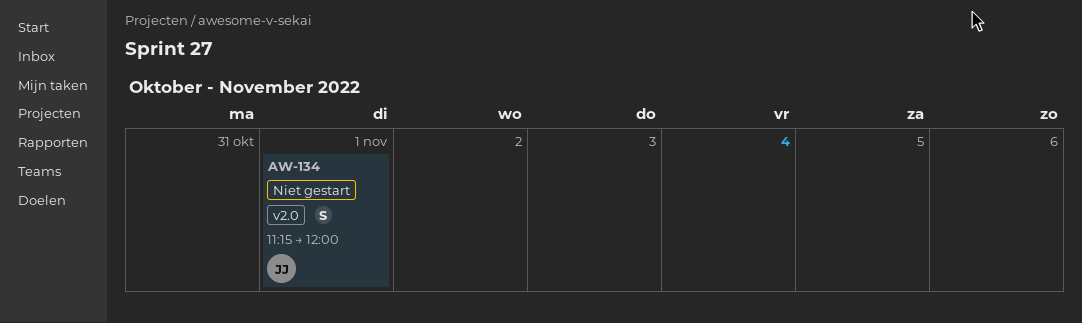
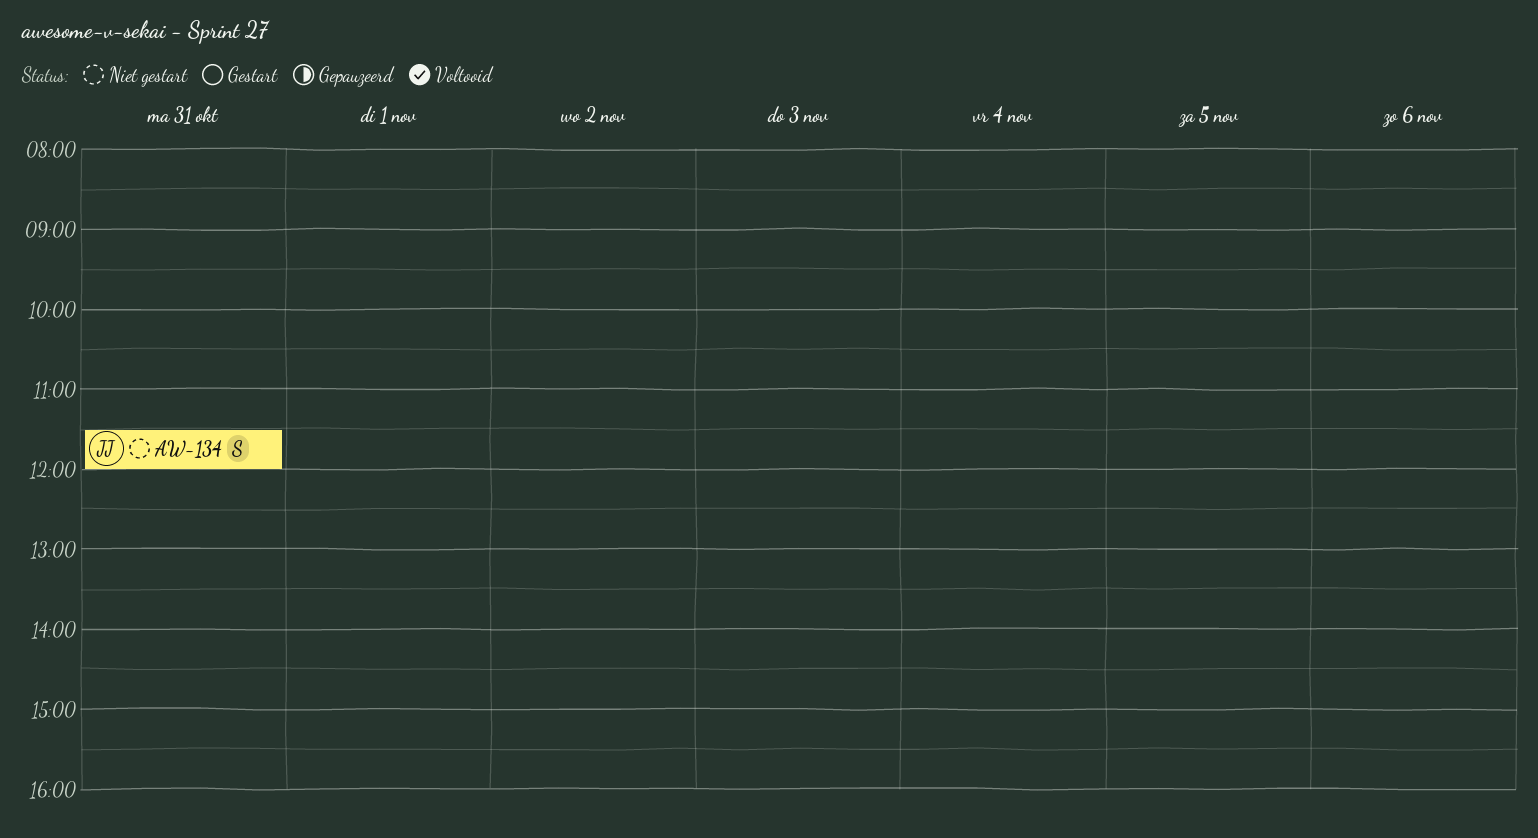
AW-134, day: Nov 1 -> Oct 31
AW-134, begins: 11:15 -> 11:30

